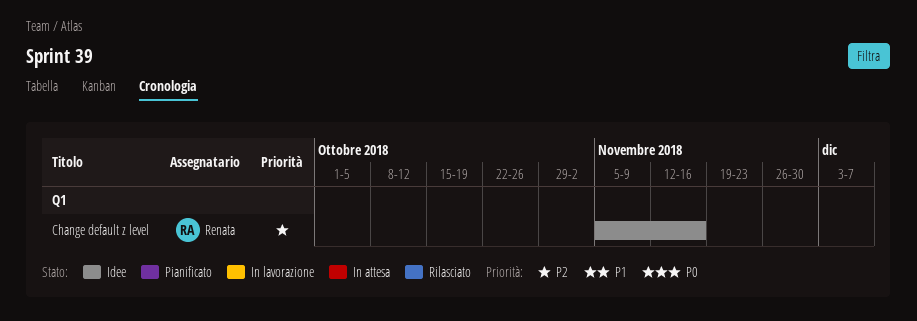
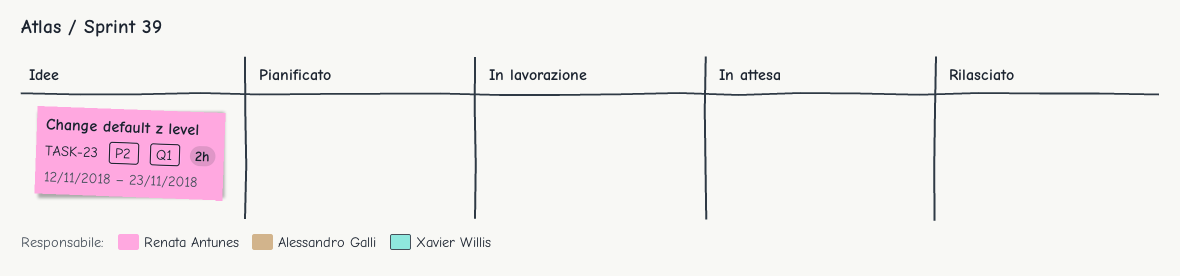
Change default z level, start: Nov 5 -> Nov 12
Change default z level, due: Nov 16 -> Nov 23

